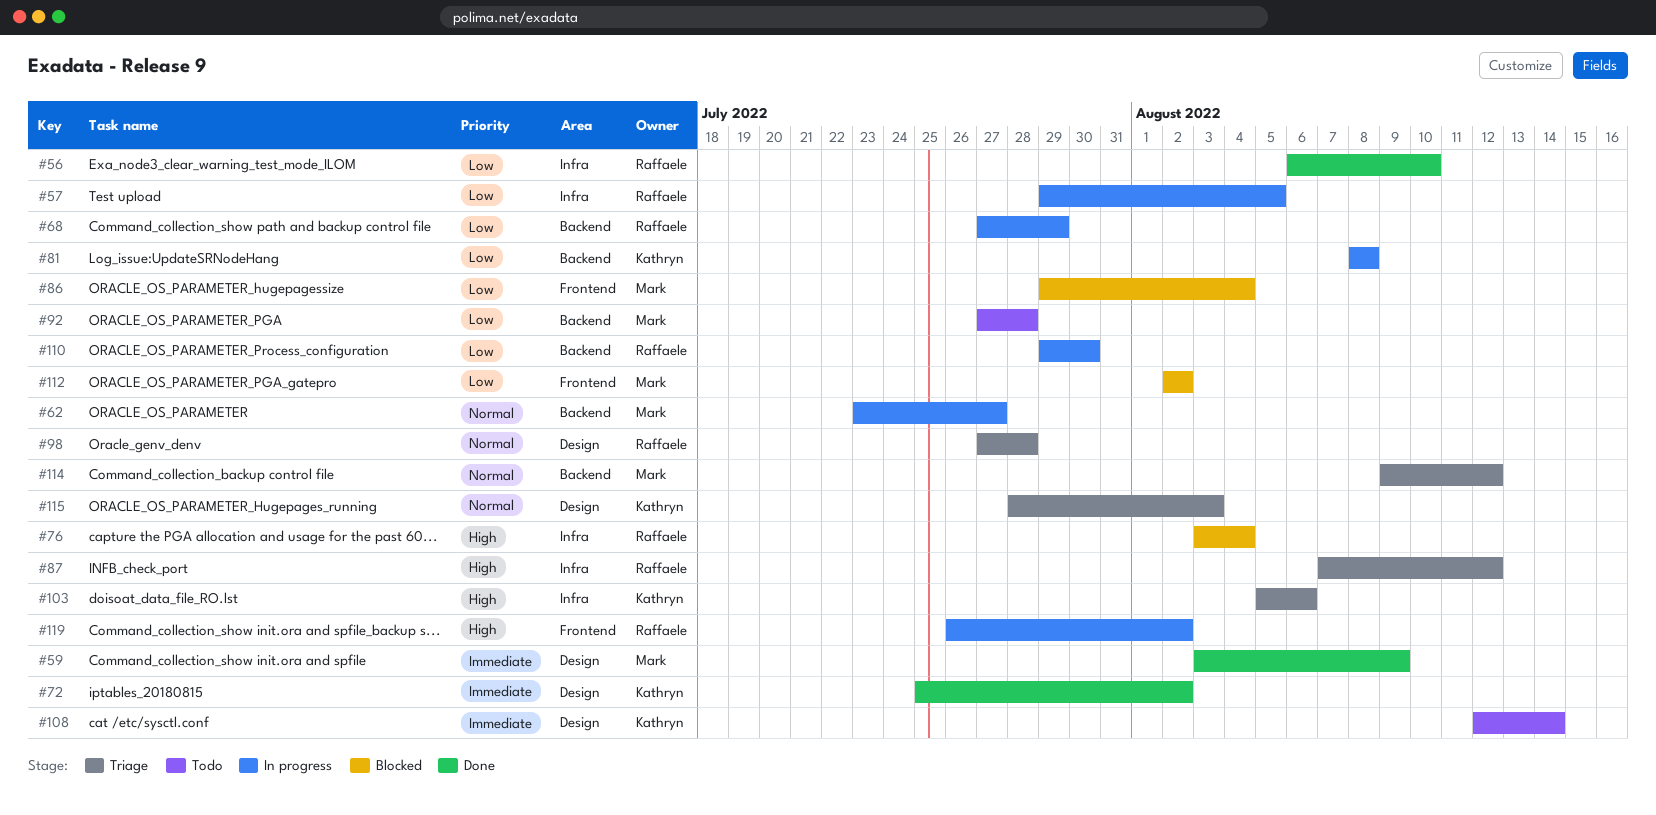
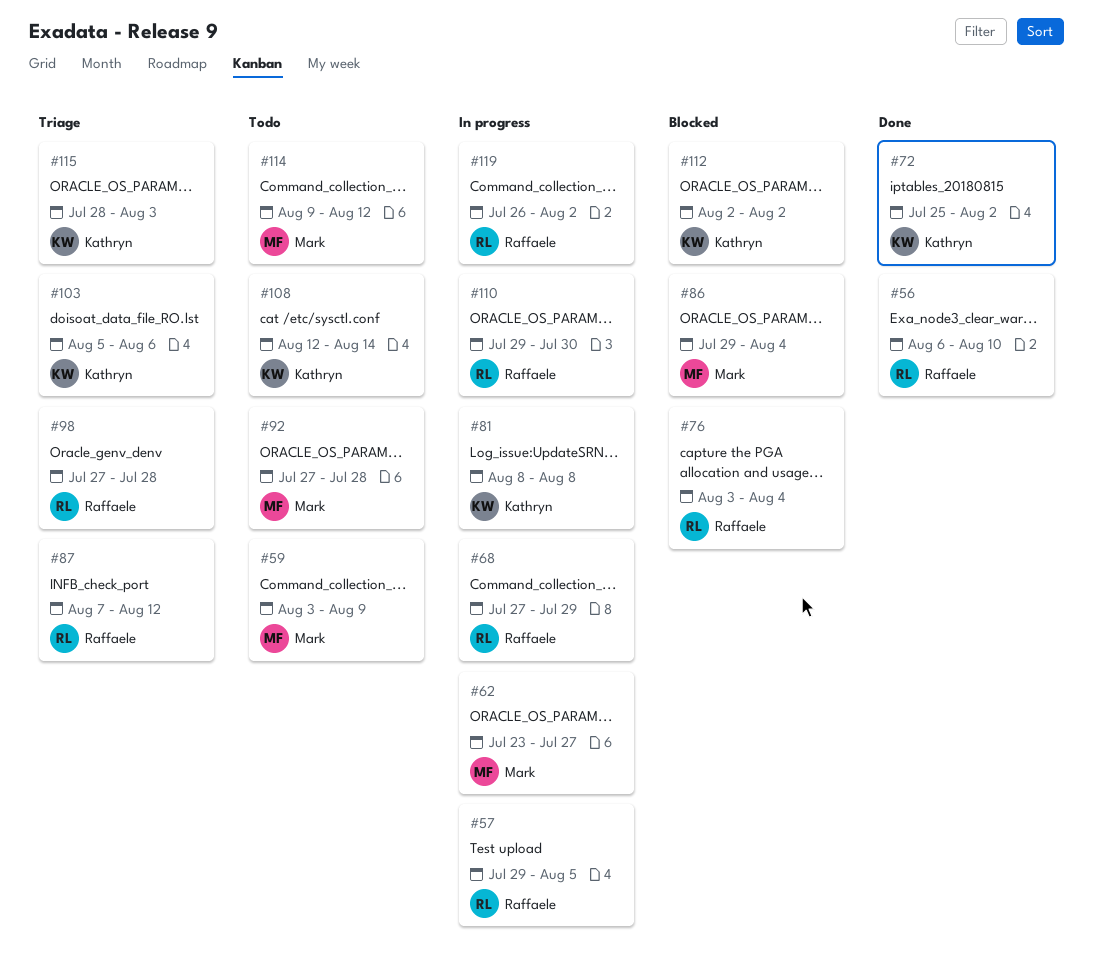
#59, status: Done -> Todo
#112, owner: Mark -> Kathryn
#114, status: Triage -> Todo

